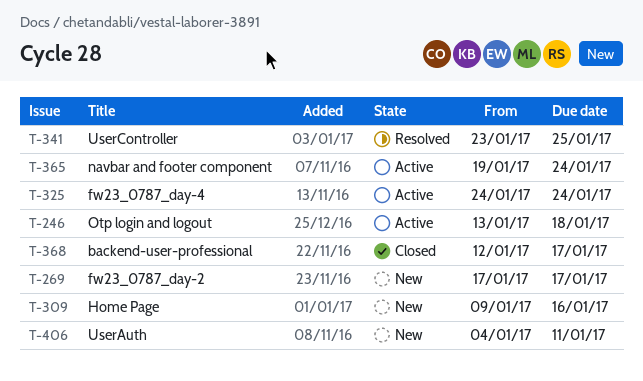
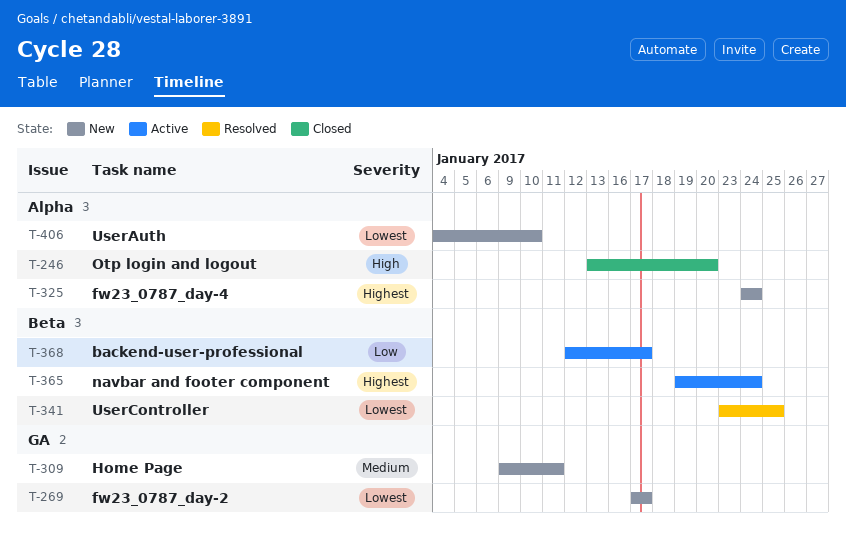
T-246, status: Active -> Closed
T-246, due: Jan 18 -> Jan 20
T-309, due: Jan 16 -> Jan 11
T-325, status: Active -> New
T-368, status: Closed -> Active
T-406, due: Jan 11 -> Jan 10

